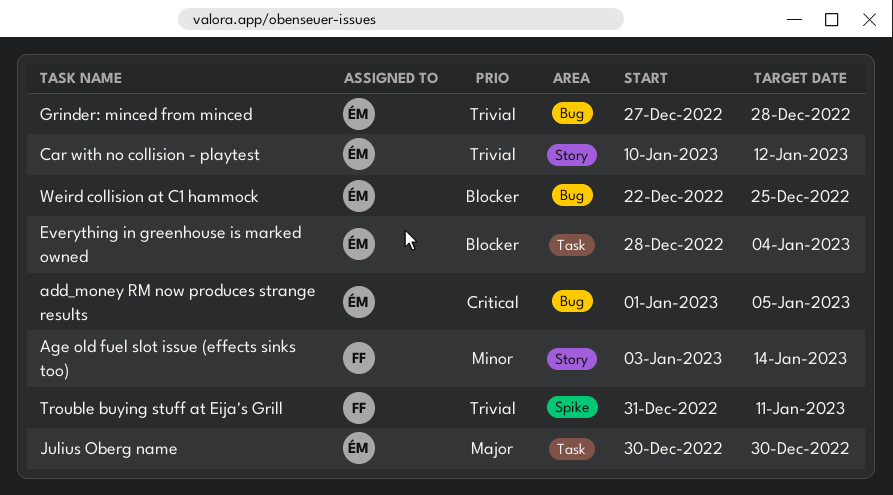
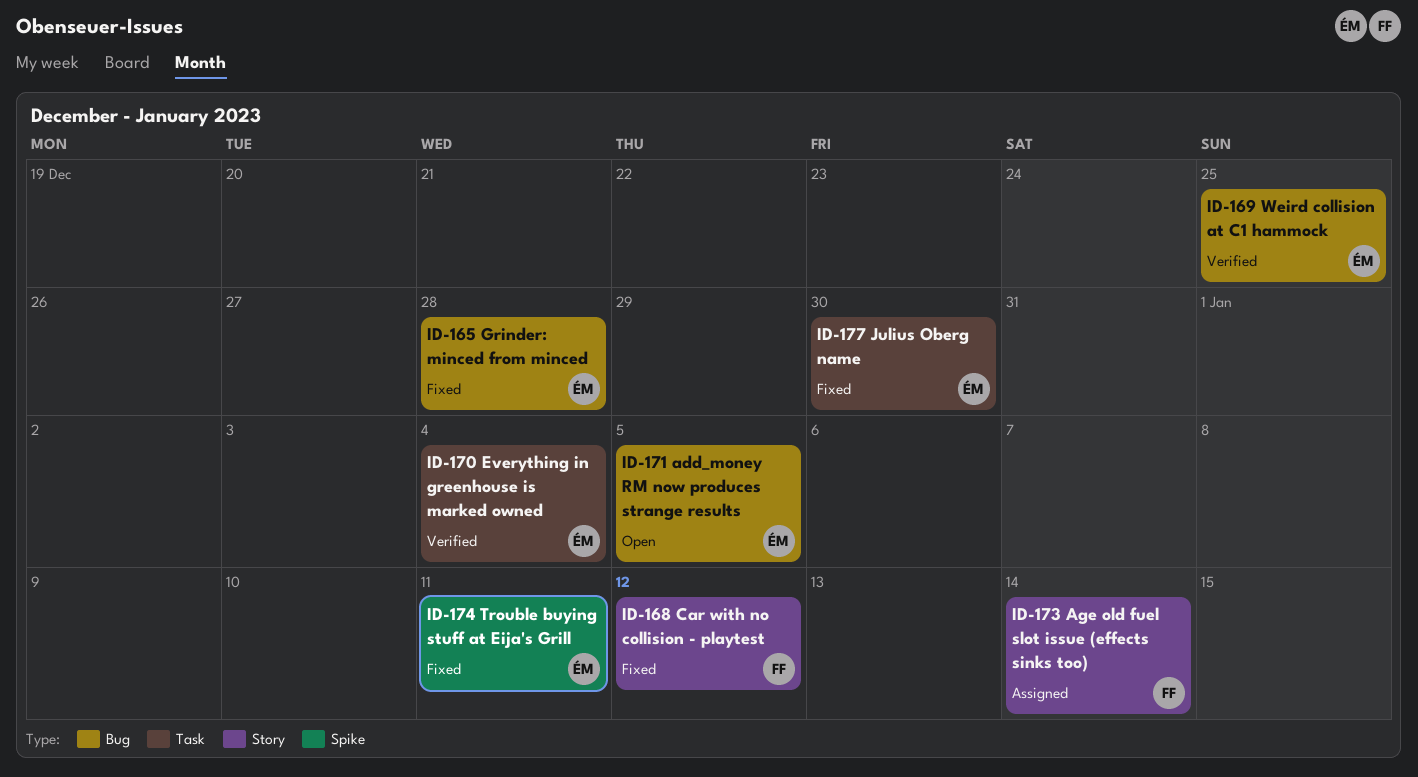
Car with no collision - playtest, owner: ÉM -> FF
Trouble buying stuff at Eija's Grill, owner: FF -> ÉM

